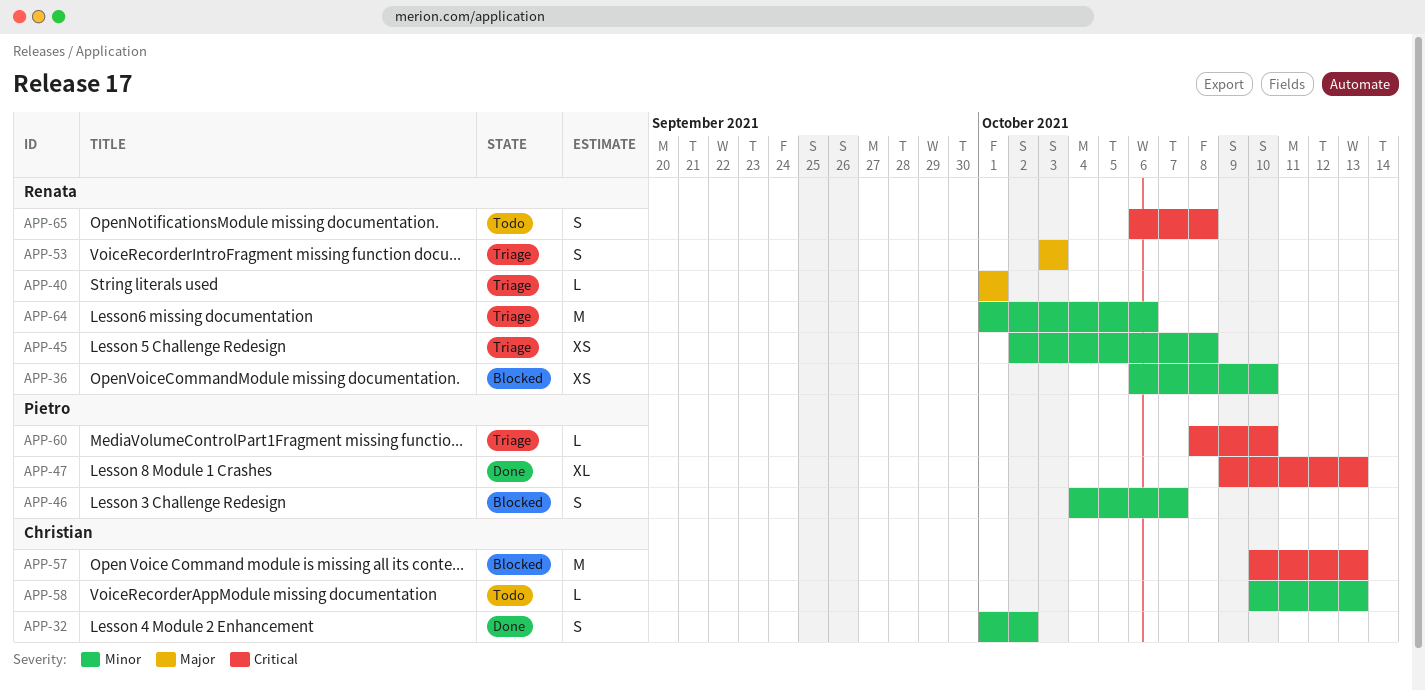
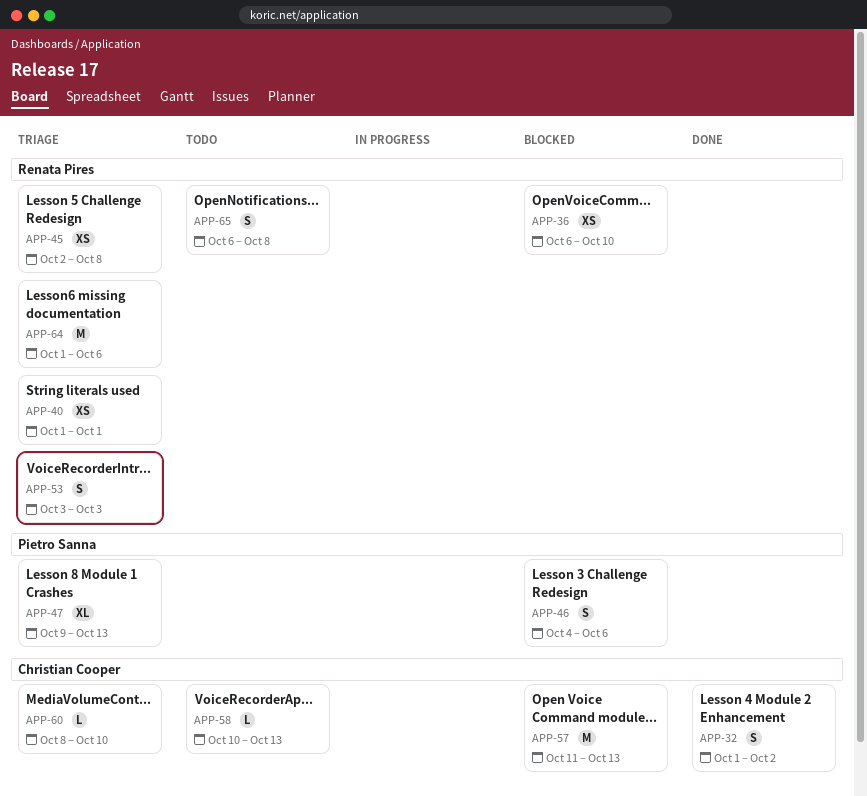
APP-40, estimate: L -> XS
APP-46, due: Oct 7 -> Oct 6
APP-47, status: Done -> Triage
APP-57, start: Oct 10 -> Oct 11
APP-60, owner: Pietro Sanna -> Christian Cooper

